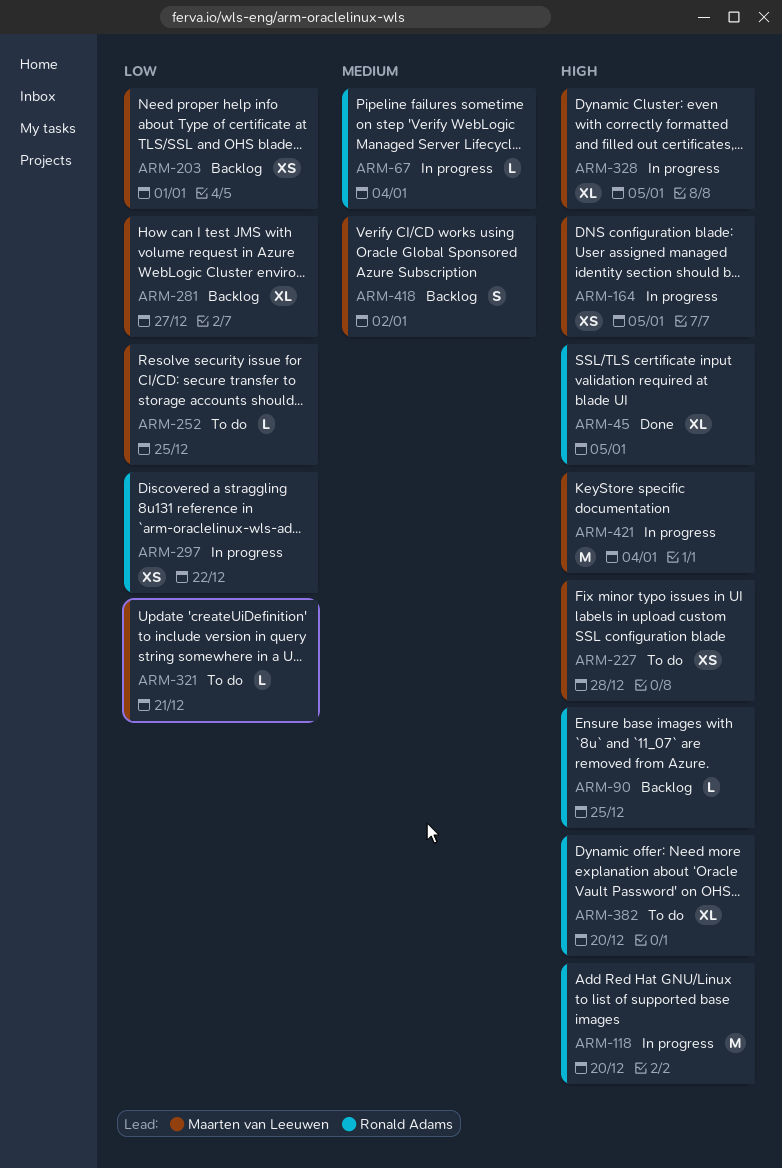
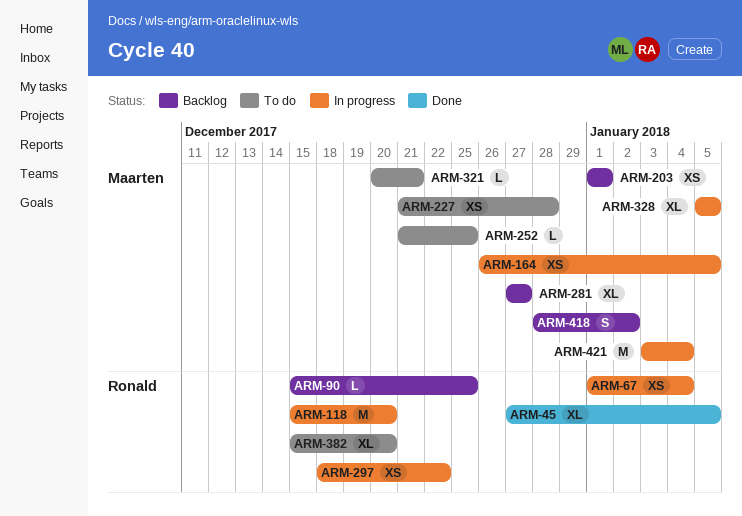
ARM-67, estimate: L -> XS

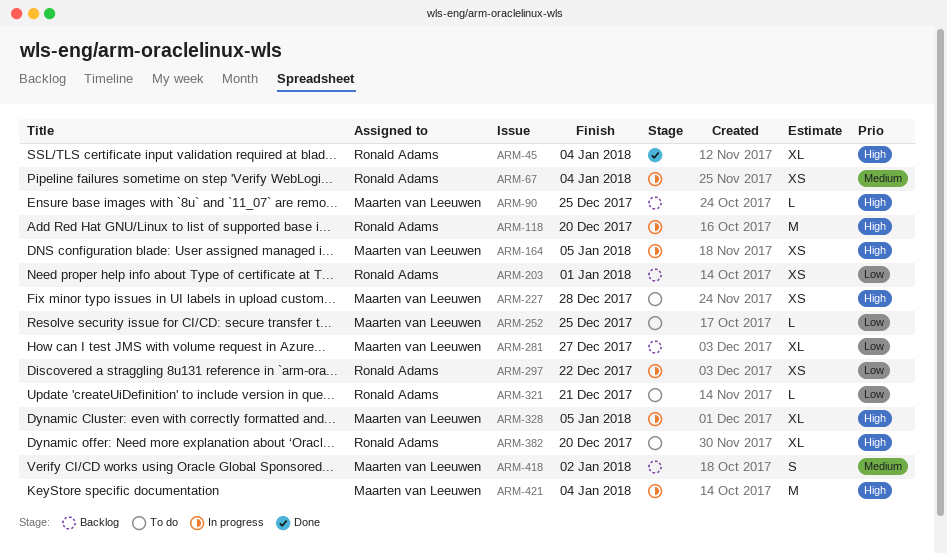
ARM-45, due: Jan 5 -> Jan 4
ARM-90, owner: Ronald Adams -> Maarten van Leeuwen
ARM-203, owner: Maarten van Leeuwen -> Ronald Adams
ARM-321, owner: Maarten van Leeuwen -> Ronald Adams

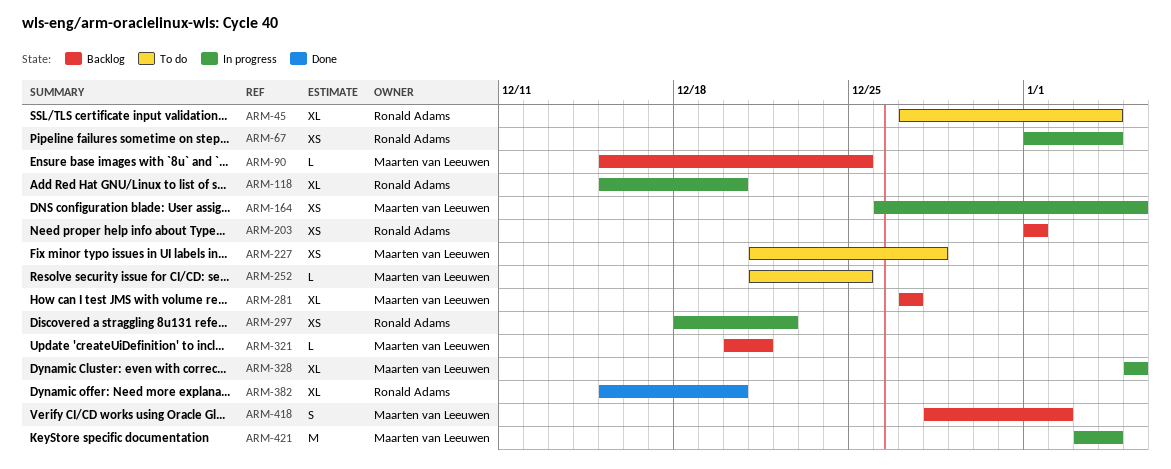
ARM-45, status: Done -> To do
ARM-118, estimate: M -> XL
ARM-321, status: To do -> Backlog
ARM-321, owner: Ronald Adams -> Maarten van Leeuwen
ARM-382, status: To do -> Done

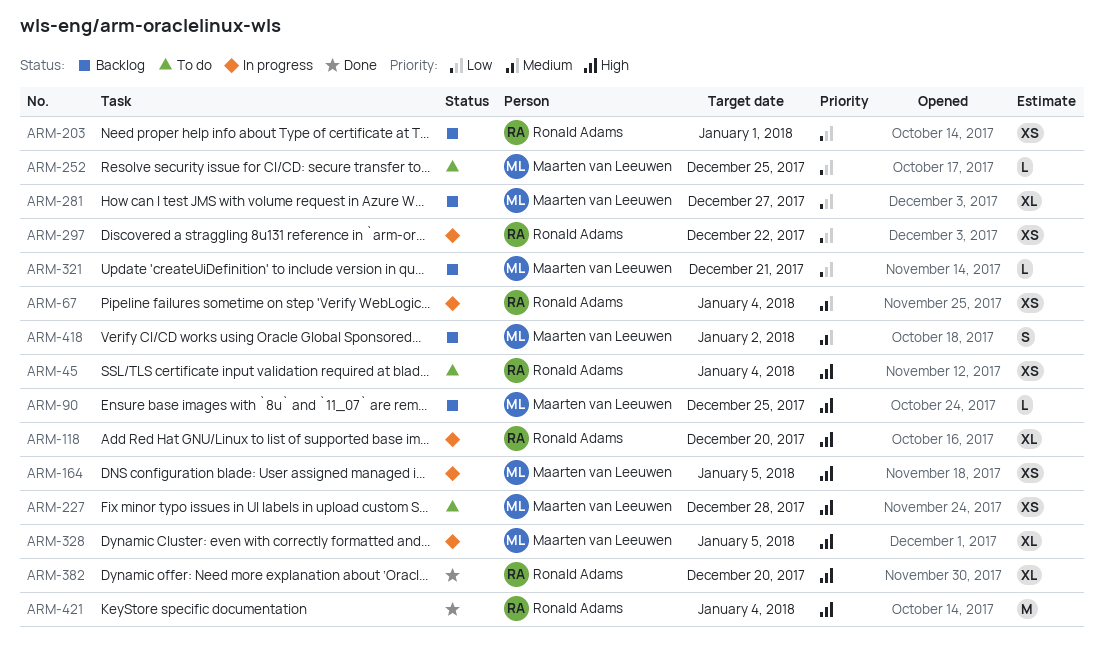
ARM-45, estimate: XL -> XS
ARM-421, status: In progress -> Done
ARM-421, owner: Maarten van Leeuwen -> Ronald Adams

